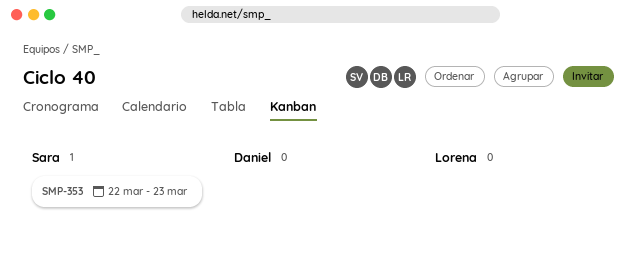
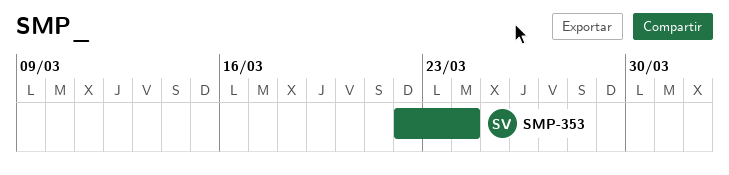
SMP-353, due: Mar 23 -> Mar 24

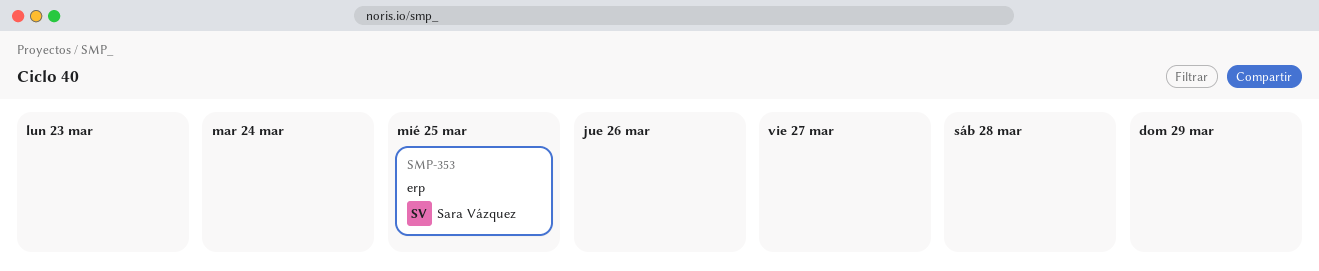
SMP-353, due: Mar 24 -> Mar 25

